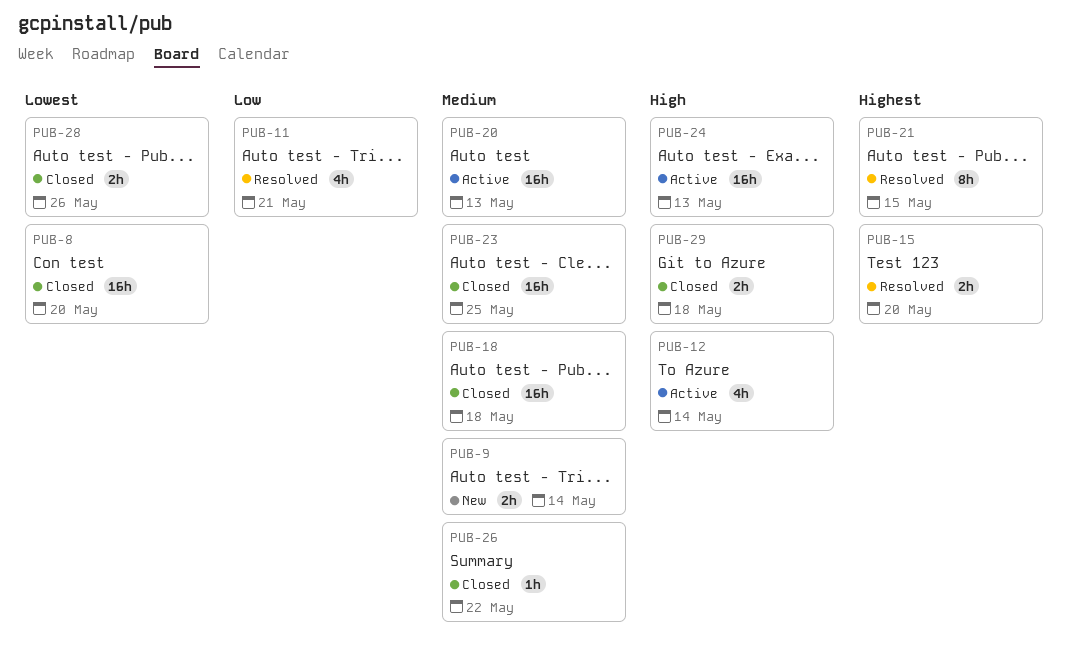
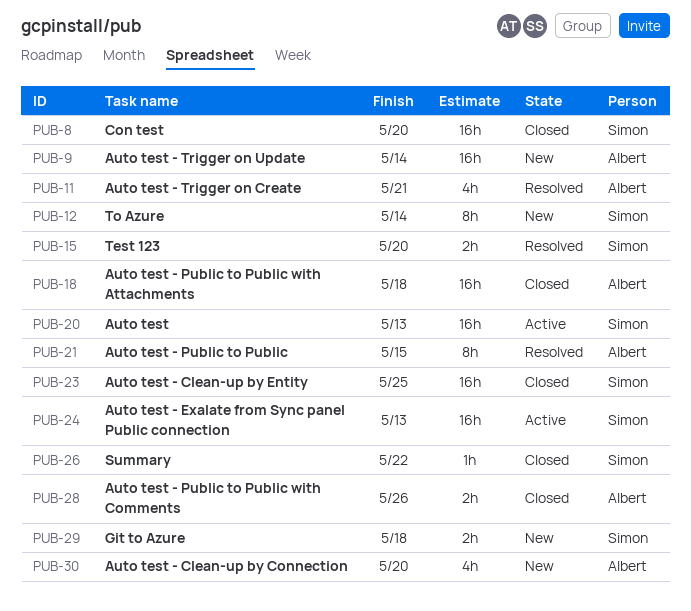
PUB-9, estimate: 2h -> 16h
PUB-12, status: Active -> New
PUB-12, estimate: 4h -> 8h
PUB-29, status: Closed -> New
PUB-30: none -> present

